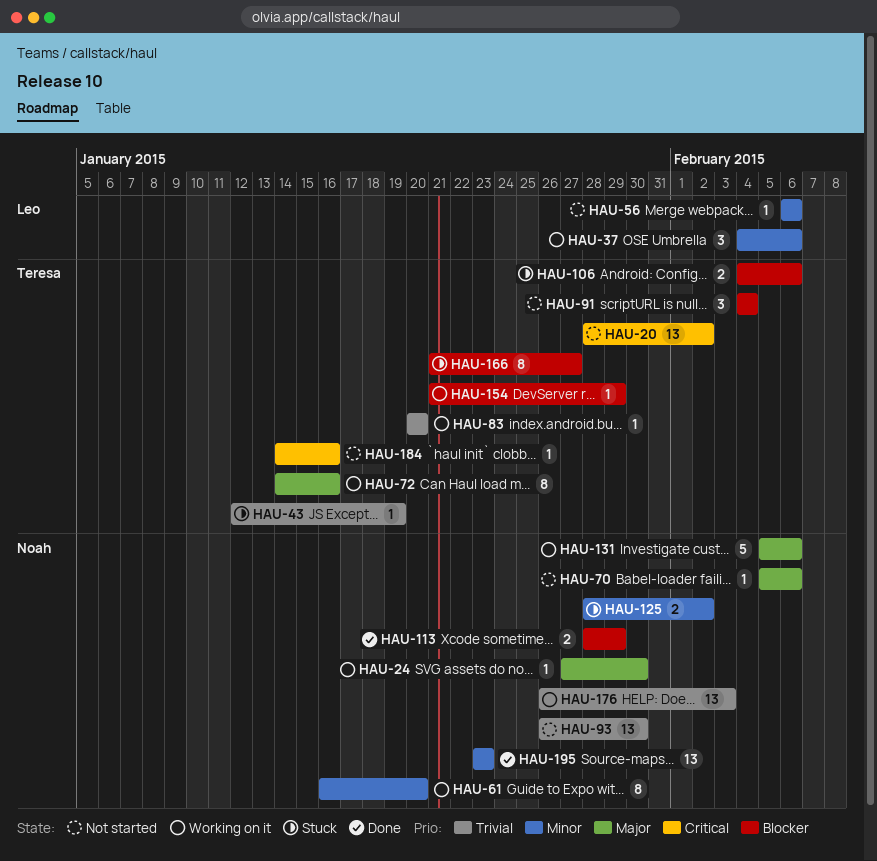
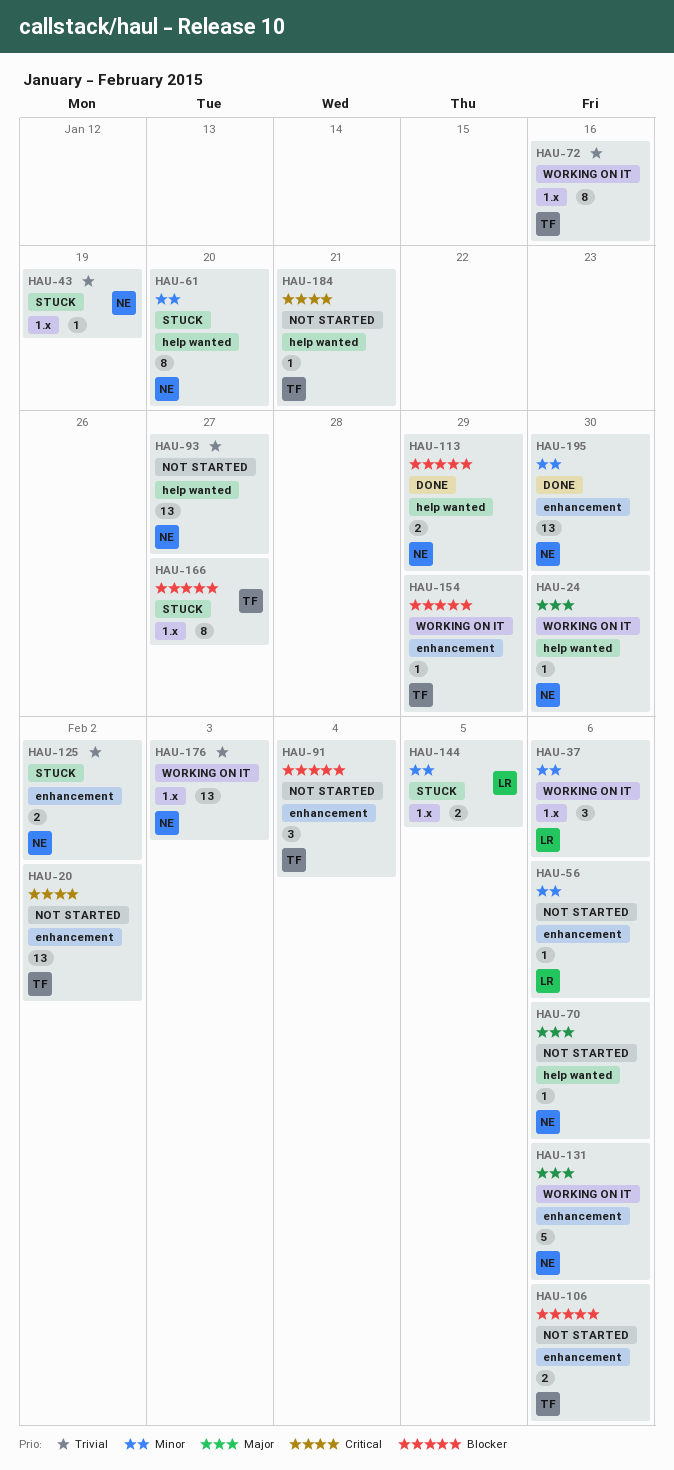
HAU-43, owner: Teresa -> Noah
HAU-61, status: Working on it -> Stuck
HAU-72, priority: Major -> Trivial
HAU-83: present -> none
HAU-93, due: Jan 30 -> Jan 27
HAU-106, status: Stuck -> Not started
HAU-125, priority: Minor -> Trivial
HAU-144: none -> present
HAU-184, due: Jan 16 -> Jan 21
HAU-195, due: Jan 23 -> Jan 30

